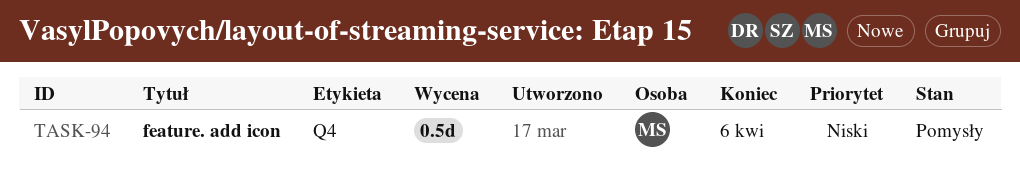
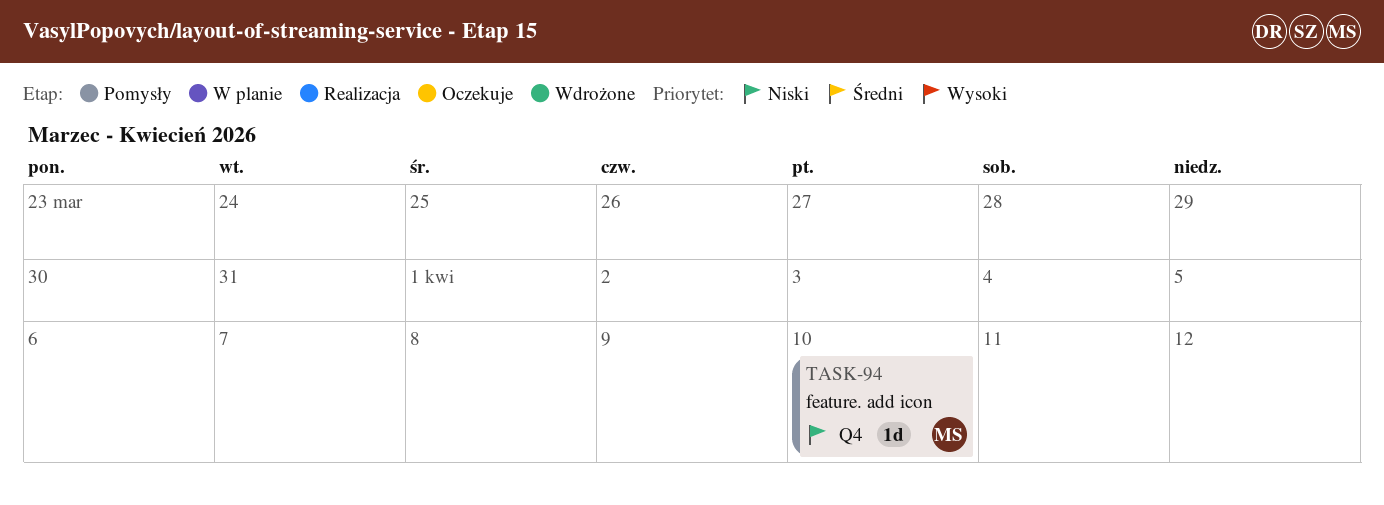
TASK-94, estimate: 0.5d -> 1d
TASK-94, due: Apr 6 -> Apr 10

